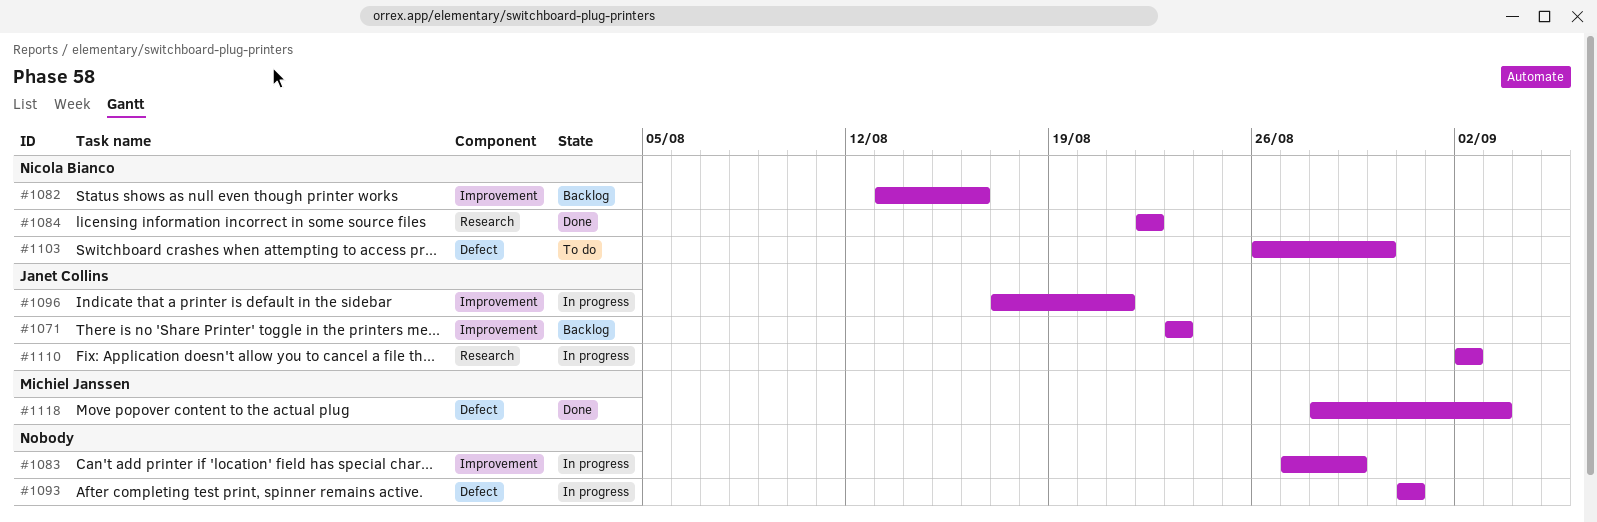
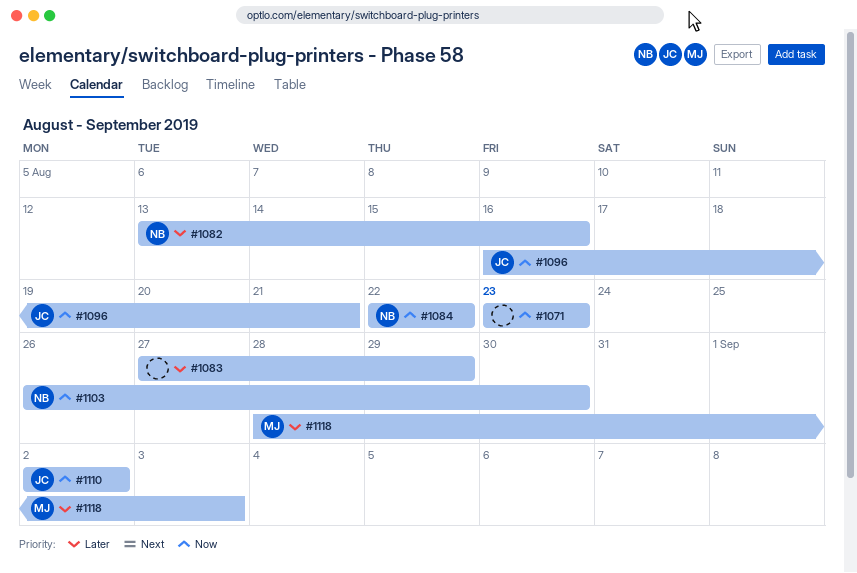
#1071, owner: Janet Collins -> none
#1093: present -> none
#1096, start: Aug 17 -> Aug 16

